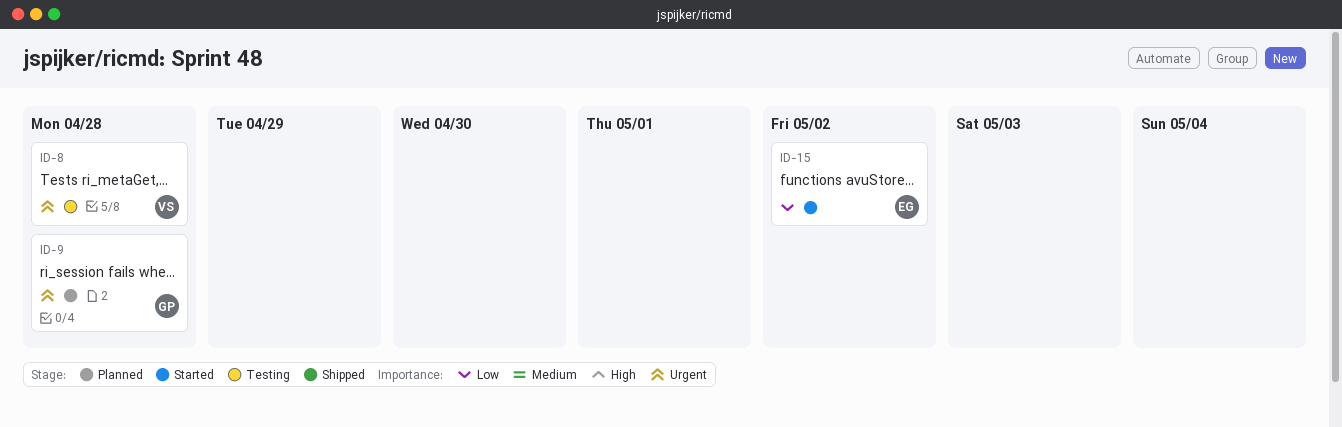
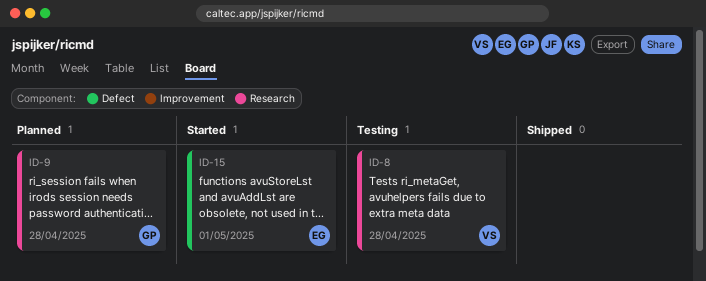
ID-15, due: May 2 -> May 1

